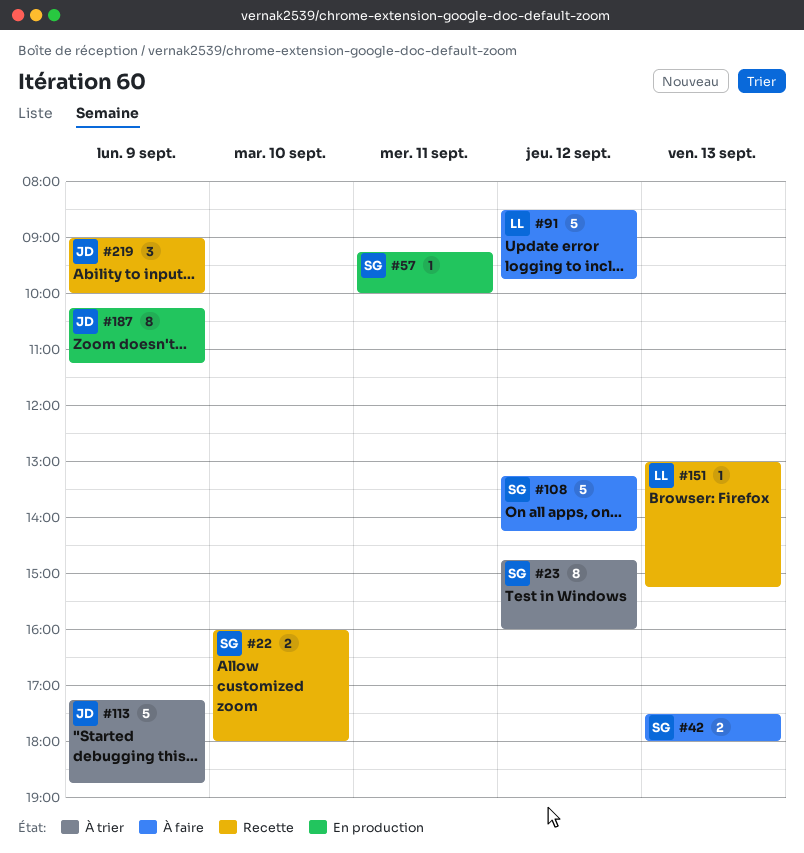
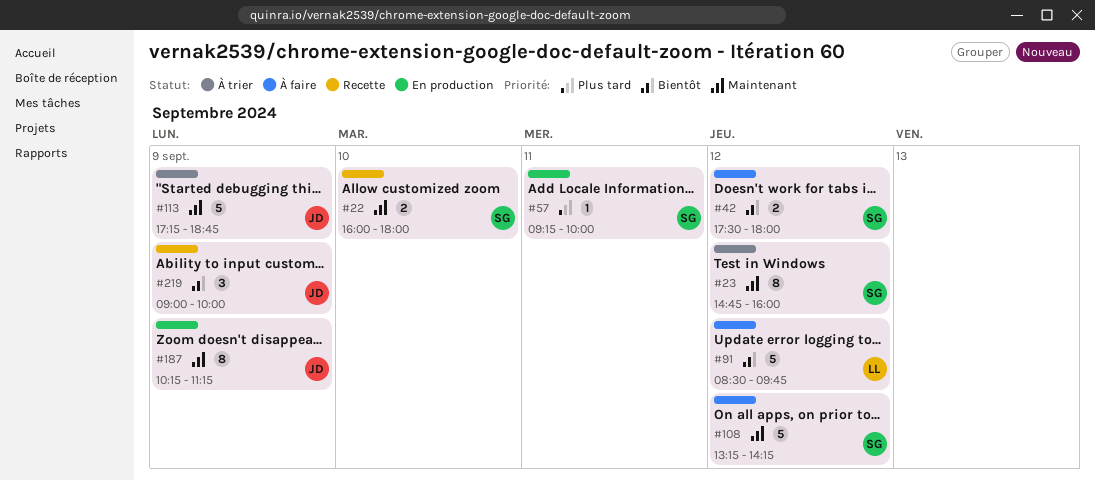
#42, day: Sep 13 -> Sep 12
#151: present -> none

